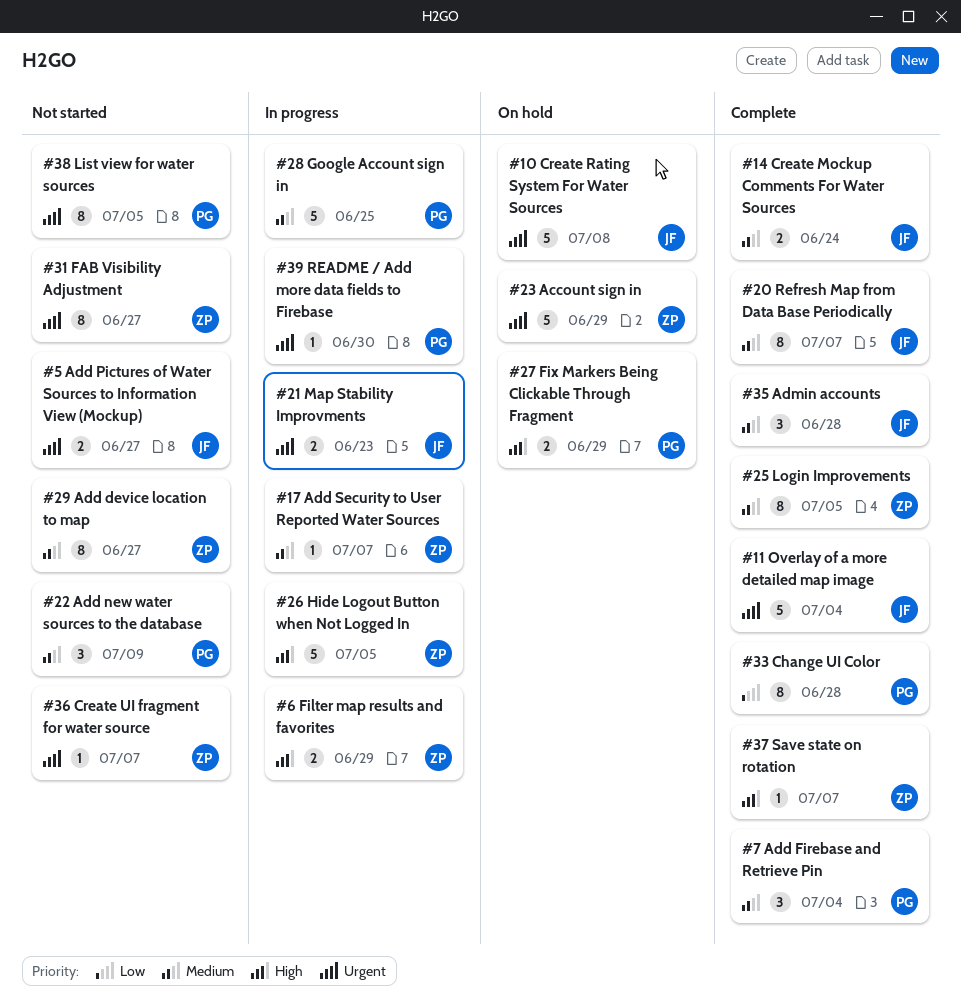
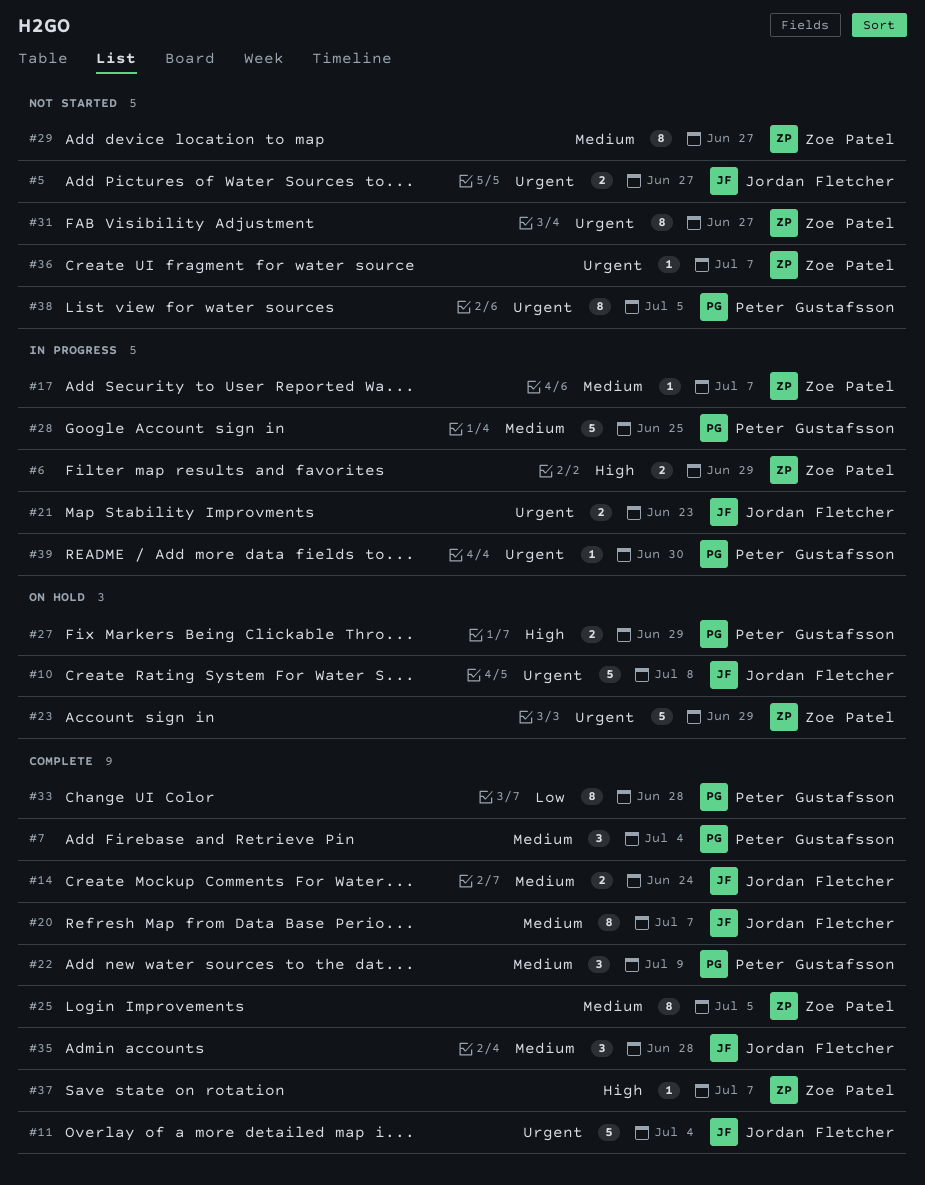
#22, status: Not started -> Complete
#26: present -> none

